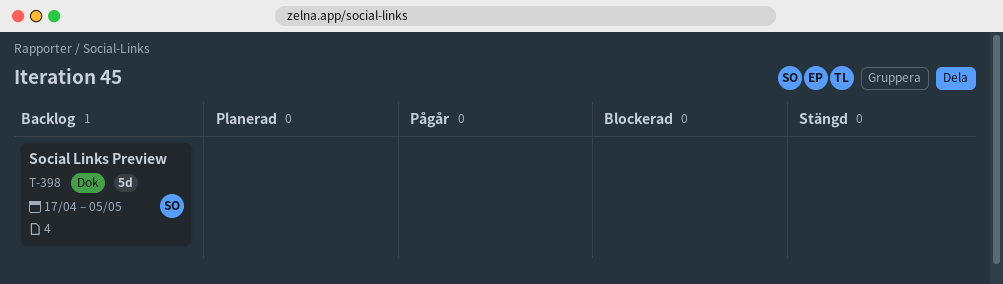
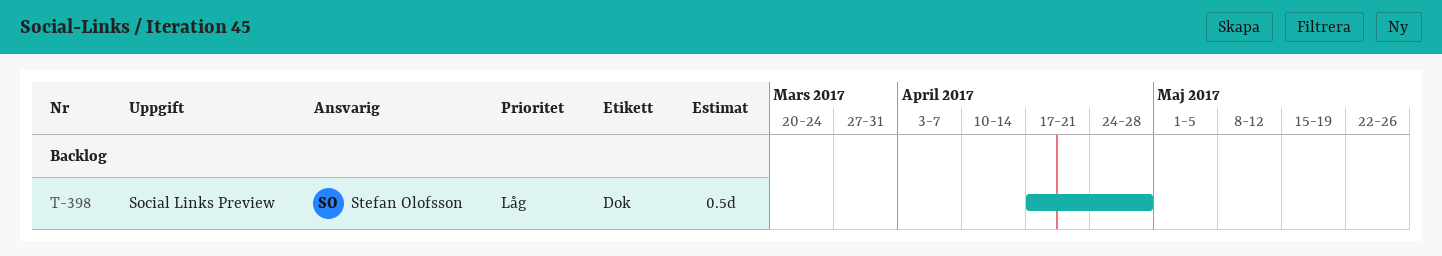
T-398, estimate: 5d -> 0.5d
T-398, due: May 5 -> Apr 28

